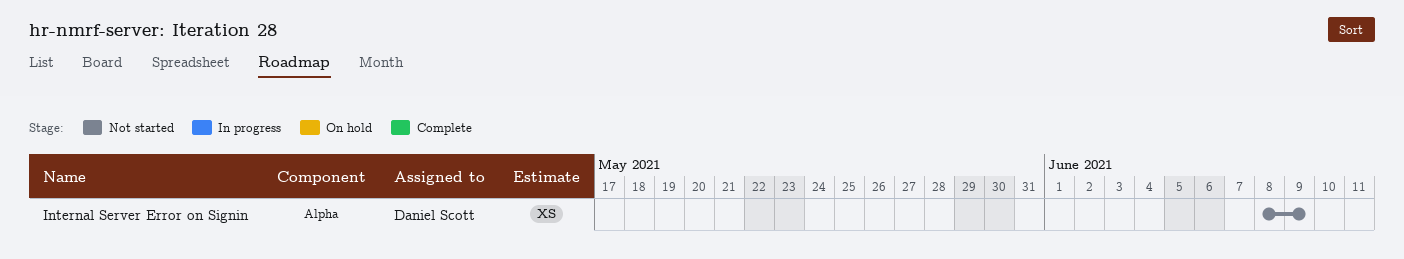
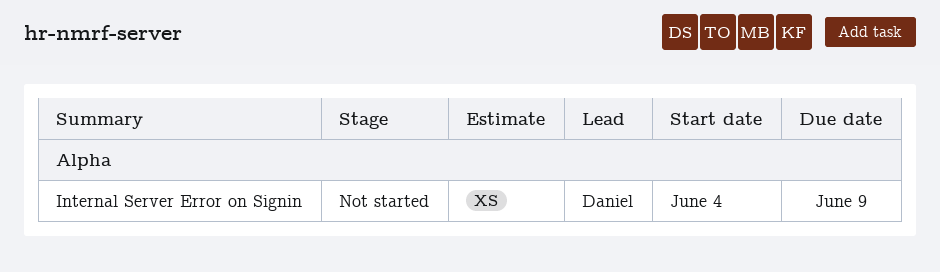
Internal Server Error on Signin, start: Jun 8 -> Jun 4

